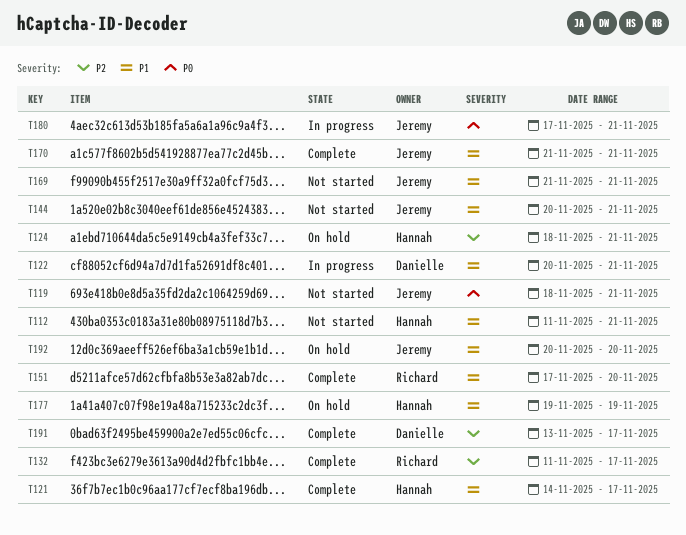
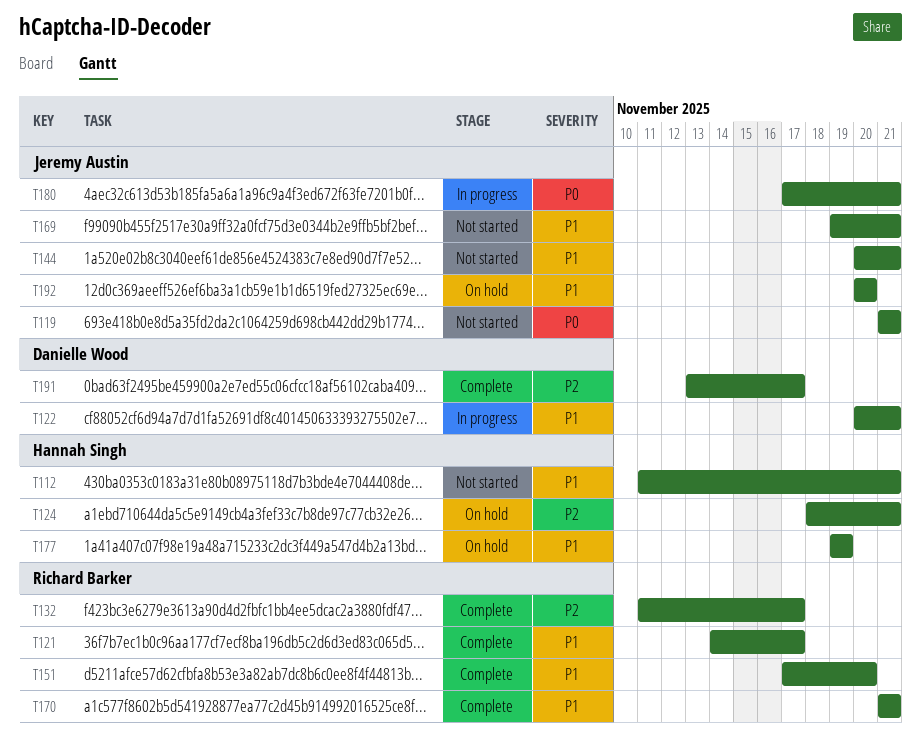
T119, start: Nov 18 -> Nov 21
T121, owner: Hannah Singh -> Richard Barker
T169, start: Nov 21 -> Nov 19
T170, owner: Jeremy Austin -> Richard Barker

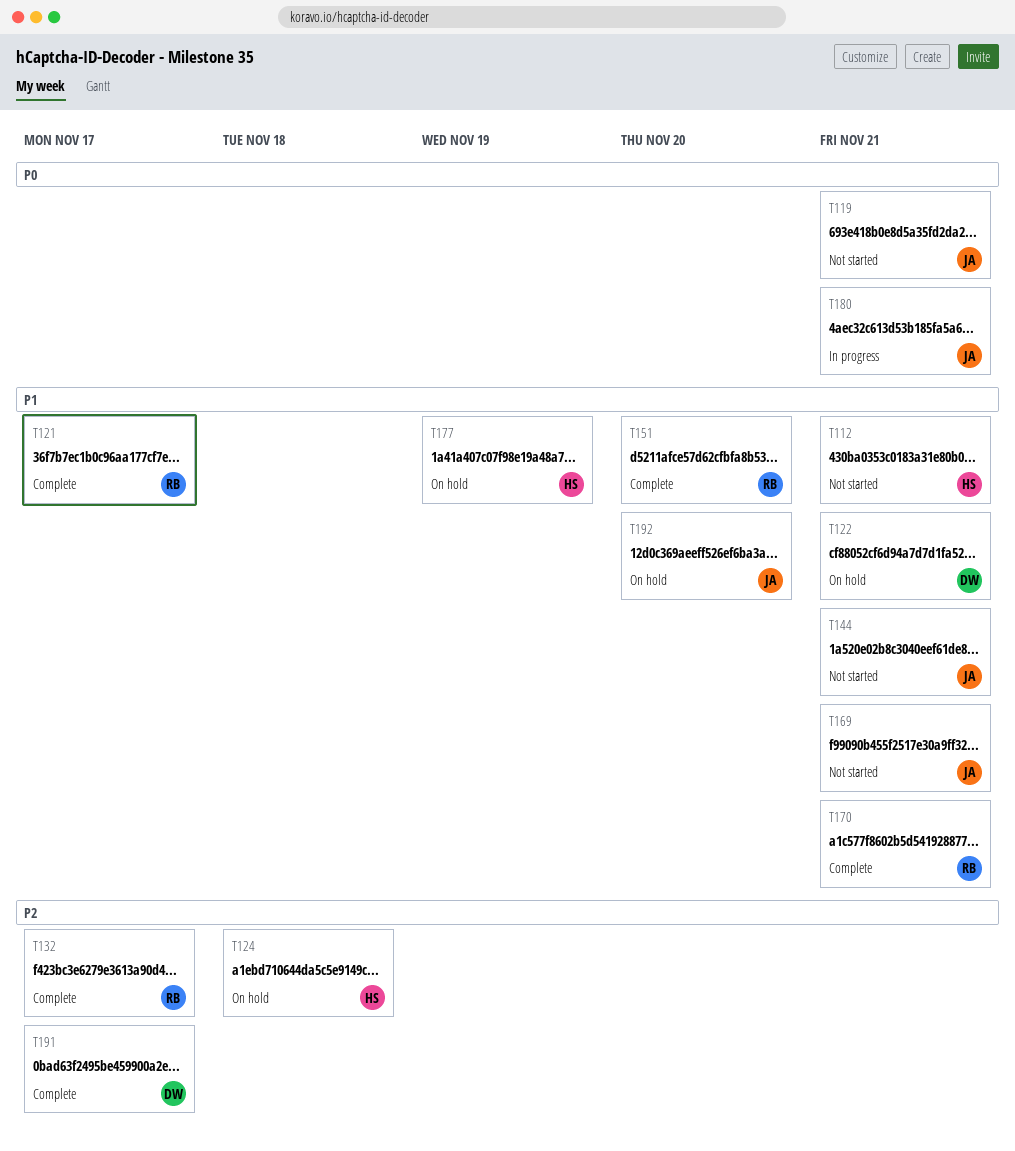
T122, status: In progress -> On hold
T124, due: Nov 21 -> Nov 18

